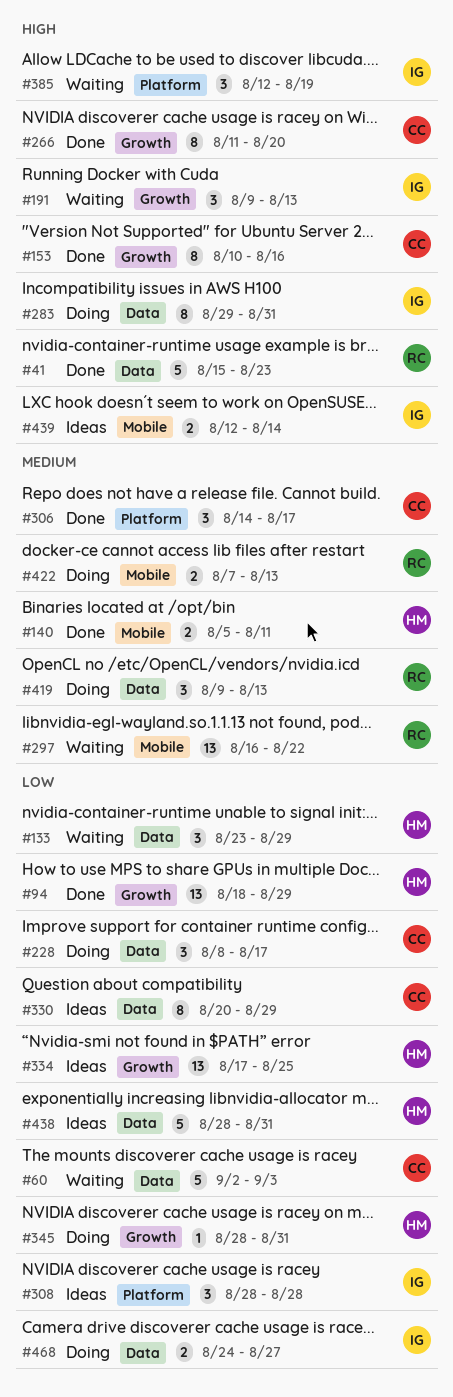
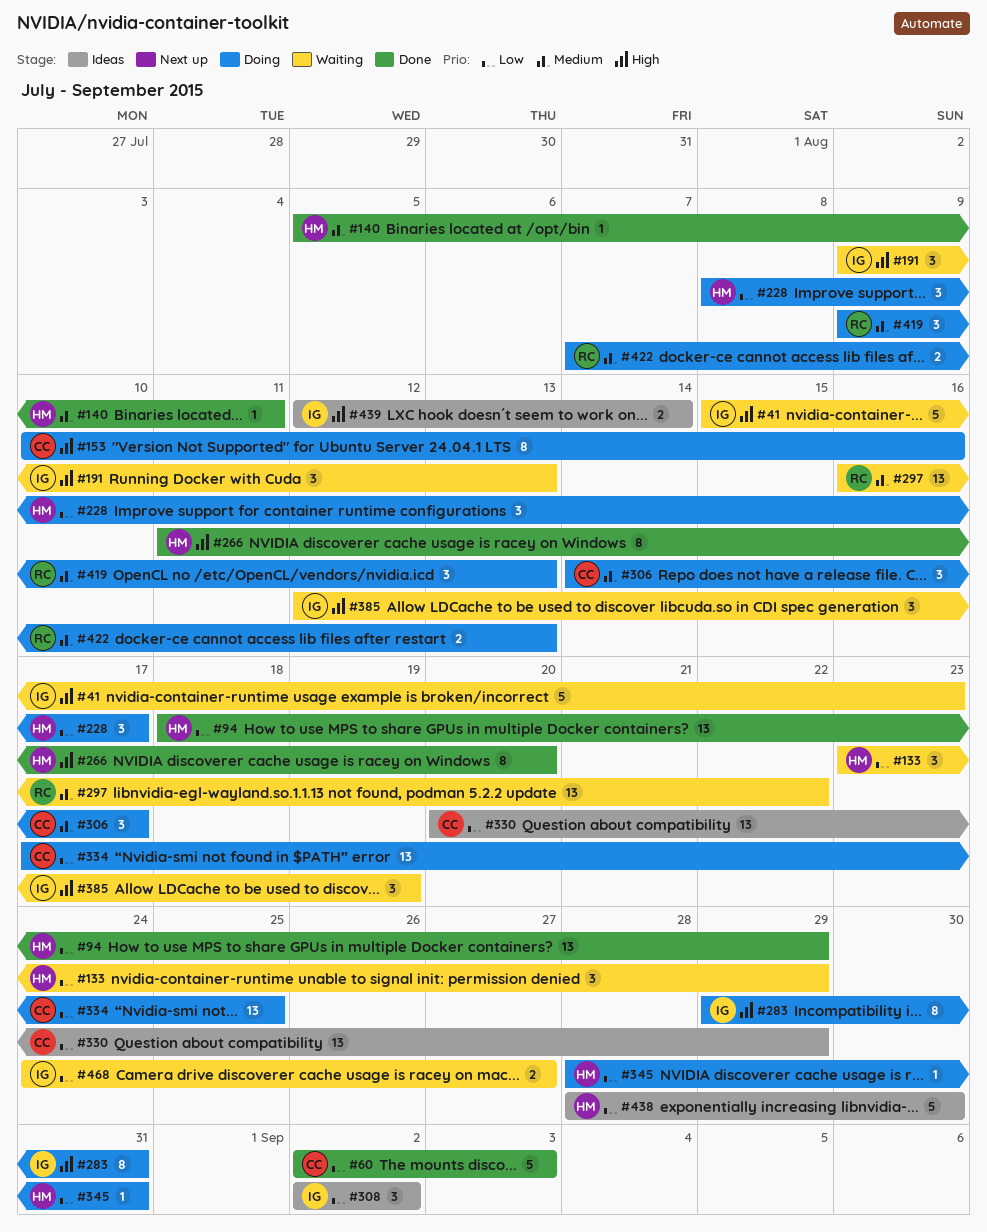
#41, status: Done -> Waiting
#41, owner: RC -> IG
#60, status: Waiting -> Done
#140, estimate: 2 -> 1
#153, status: Done -> Doing
#228, owner: CC -> HM
#266, owner: CC -> HM
#306, status: Done -> Doing
#308, start: Aug 28 -> Sep 2
#308, due: Aug 28 -> Sep 2
#330, estimate: 8 -> 13
#334, status: Ideas -> Doing
#334, owner: HM -> CC
#438, due: Aug 31 -> Aug 30
#468, status: Doing -> Waiting

